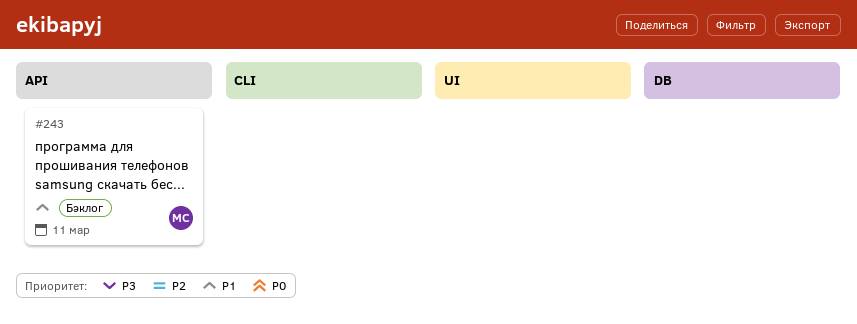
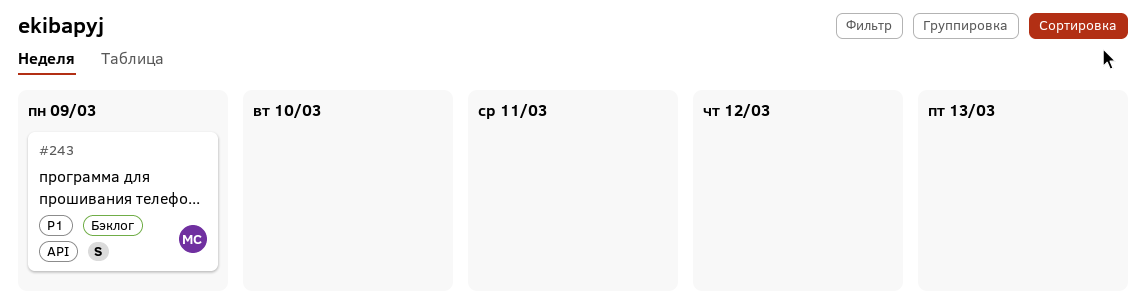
#243, due: Mar 11 -> Mar 9

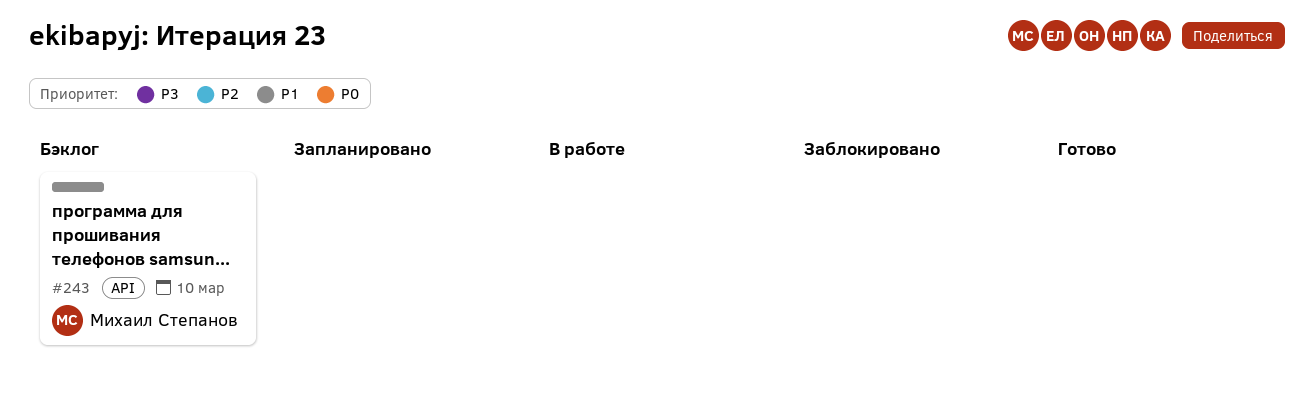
#243, due: Mar 9 -> Mar 10

